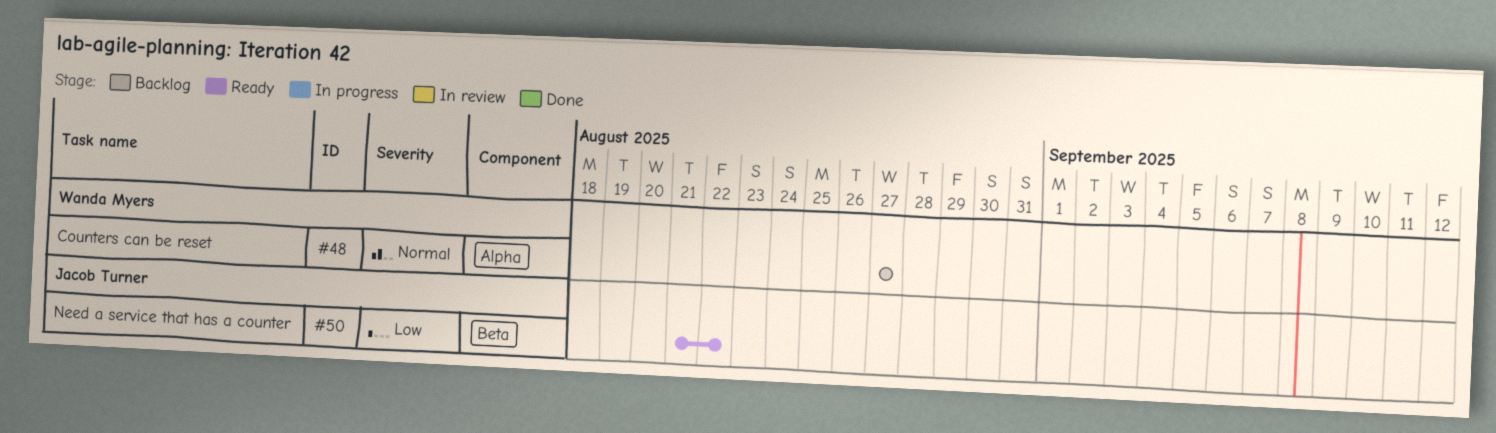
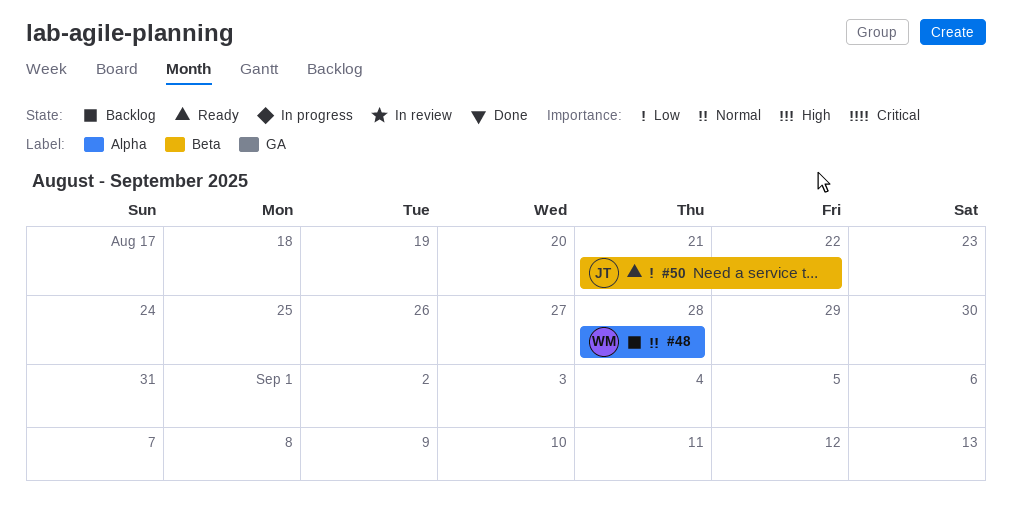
#48, start: Aug 27 -> Aug 28
#48, due: Aug 27 -> Aug 28

